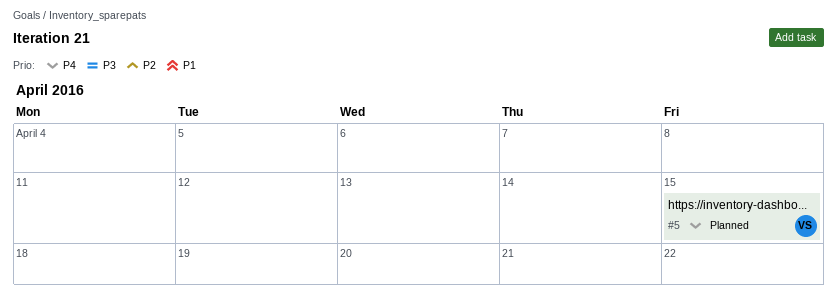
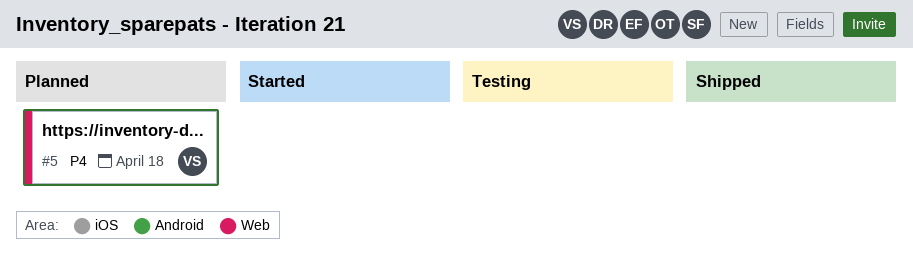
#5, due: Apr 15 -> Apr 18

